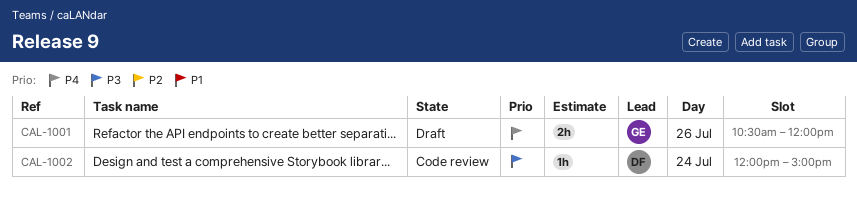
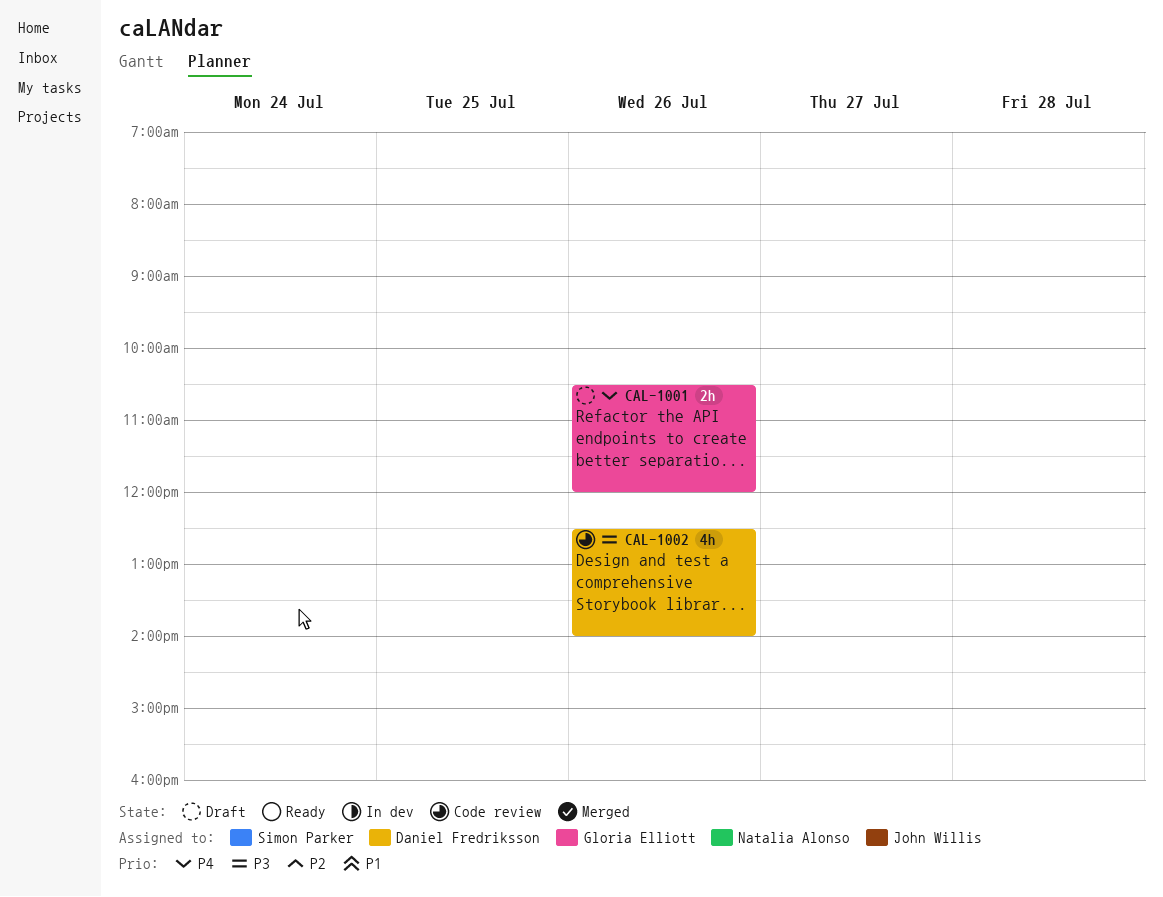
CAL-1002, estimate: 1h -> 4h
CAL-1002, day: Jul 24 -> Jul 26
CAL-1002, begins: 12:00 -> 12:30
CAL-1002, ends: 15:00 -> 14:00

